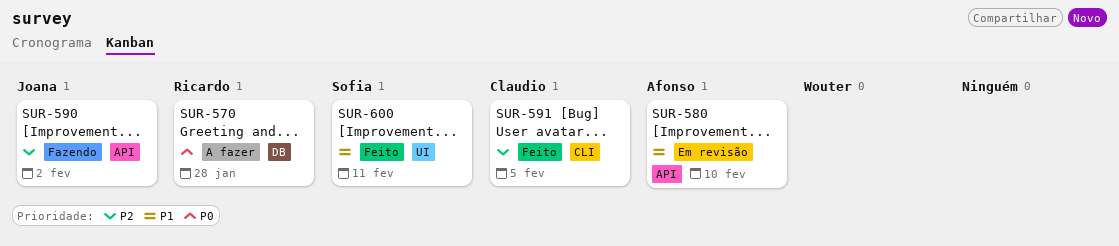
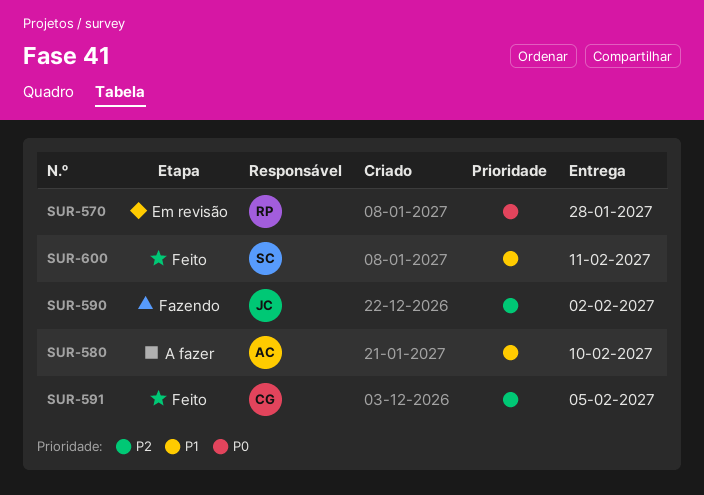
SUR-570, status: A fazer -> Em revisão
SUR-580, status: Em revisão -> A fazer

